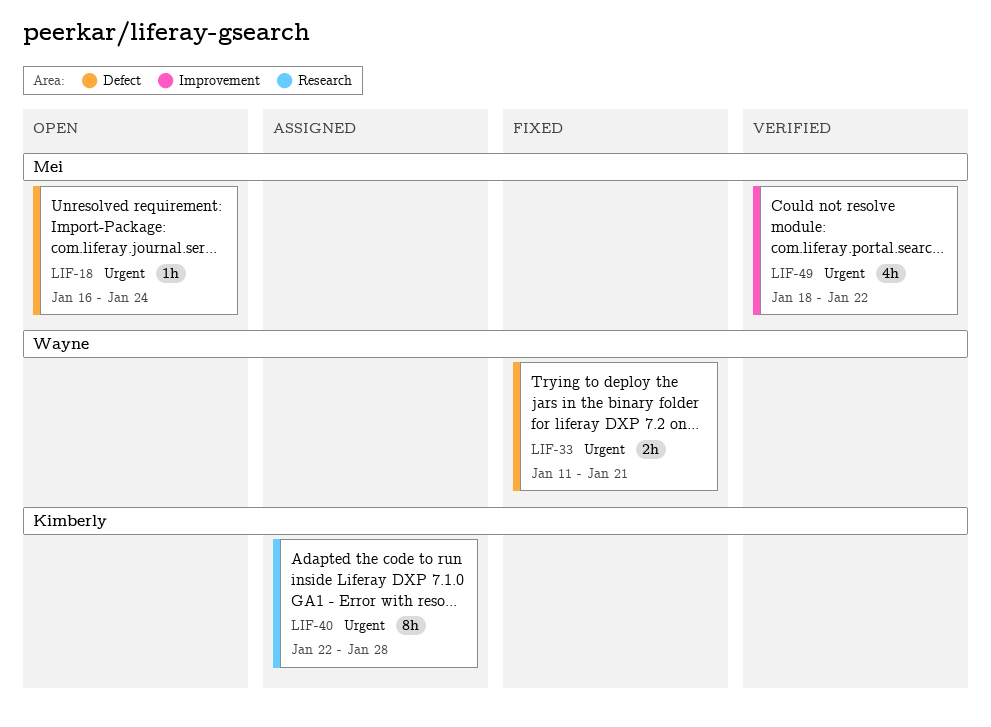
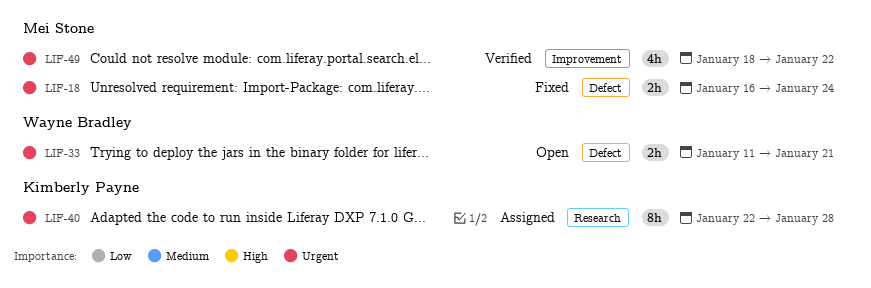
LIF-18, status: Open -> Fixed
LIF-18, estimate: 1h -> 2h
LIF-33, status: Fixed -> Open

